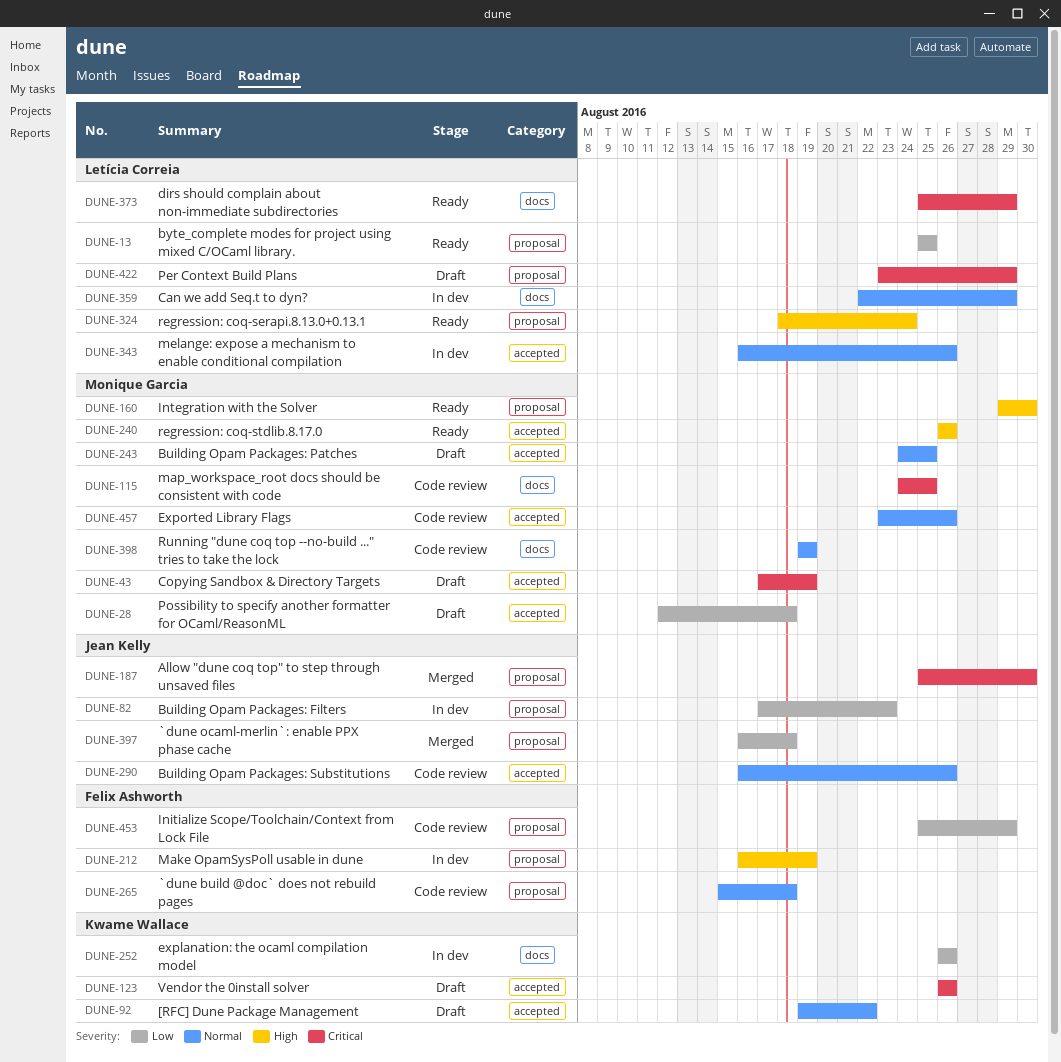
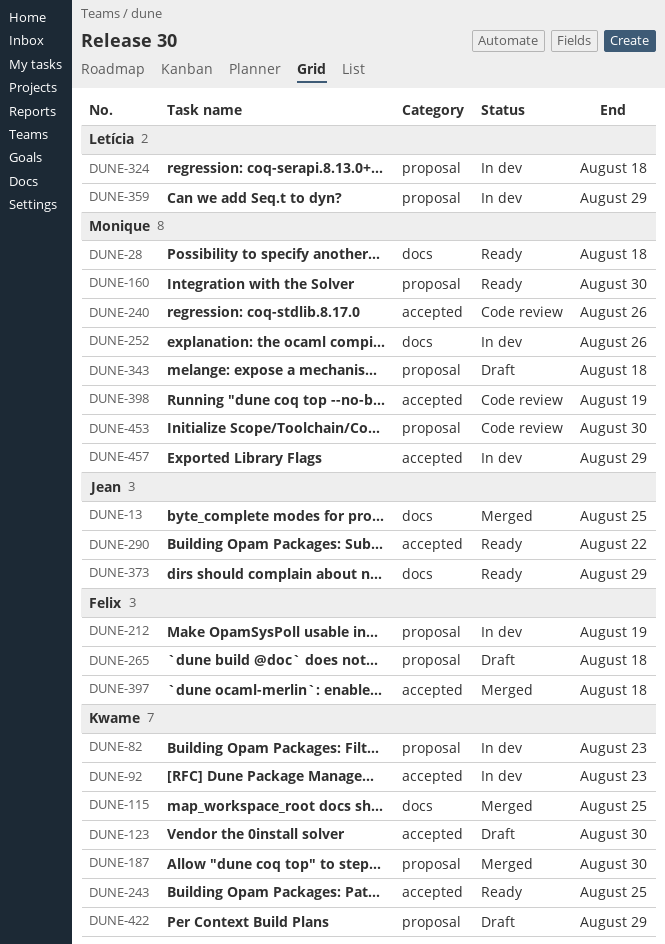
DUNE-13, status: Ready -> Merged
DUNE-13, owner: Letícia Correia -> Jean Kelly
DUNE-13, label: proposal -> docs
DUNE-28, status: Draft -> Ready
DUNE-28, label: accepted -> docs
DUNE-43: present -> none
DUNE-82, owner: Jean Kelly -> Kwame Wallace
DUNE-92, status: Draft -> In dev
DUNE-92, due: Aug 22 -> Aug 23
DUNE-115, status: Code review -> Merged
DUNE-115, owner: Monique Garcia -> Kwame Wallace
DUNE-123, due: Aug 26 -> Aug 30
DUNE-187, owner: Jean Kelly -> Kwame Wallace
DUNE-240, status: Ready -> Code review
DUNE-243, status: Draft -> Ready
DUNE-243, owner: Monique Garcia -> Kwame Wallace
DUNE-252, owner: Kwame Wallace -> Monique Garcia
DUNE-265, status: Code review -> Draft
DUNE-290, status: Code review -> Ready
DUNE-290, due: Aug 26 -> Aug 22
DUNE-324, status: Ready -> In dev
DUNE-324, due: Aug 24 -> Aug 18
DUNE-343, status: In dev -> Draft
DUNE-343, owner: Letícia Correia -> Monique Garcia
DUNE-343, label: accepted -> proposal
DUNE-343, due: Aug 26 -> Aug 18
DUNE-359, label: docs -> proposal
DUNE-373, owner: Letícia Correia -> Jean Kelly
DUNE-397, owner: Jean Kelly -> Felix Ashworth
DUNE-397, label: proposal -> accepted
DUNE-398, label: docs -> accepted
DUNE-422, owner: Letícia Correia -> Kwame Wallace
DUNE-453, owner: Felix Ashworth -> Monique Garcia
DUNE-453, due: Aug 29 -> Aug 30
DUNE-457, status: Code review -> In dev
DUNE-457, due: Aug 26 -> Aug 29

